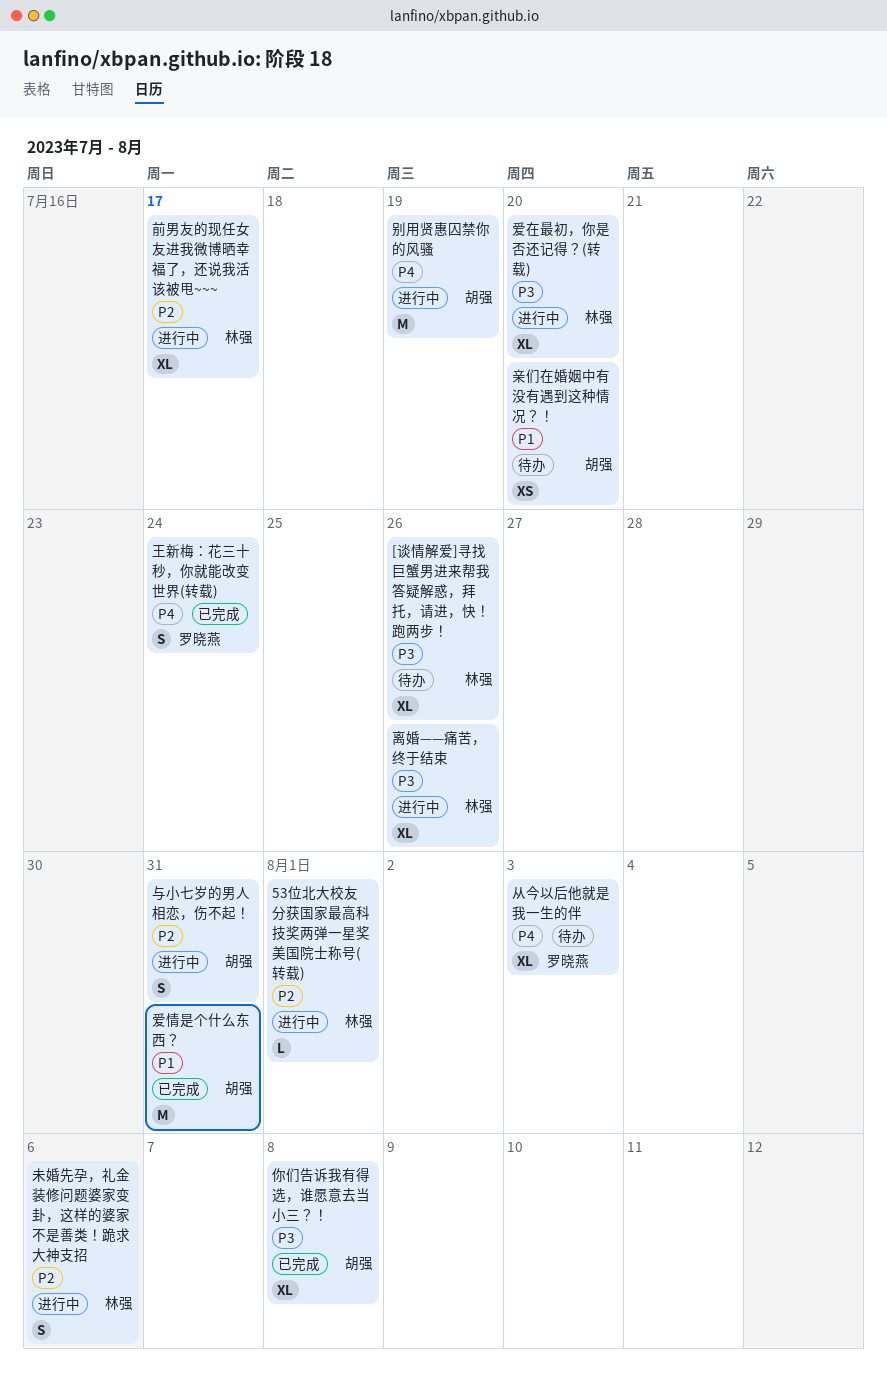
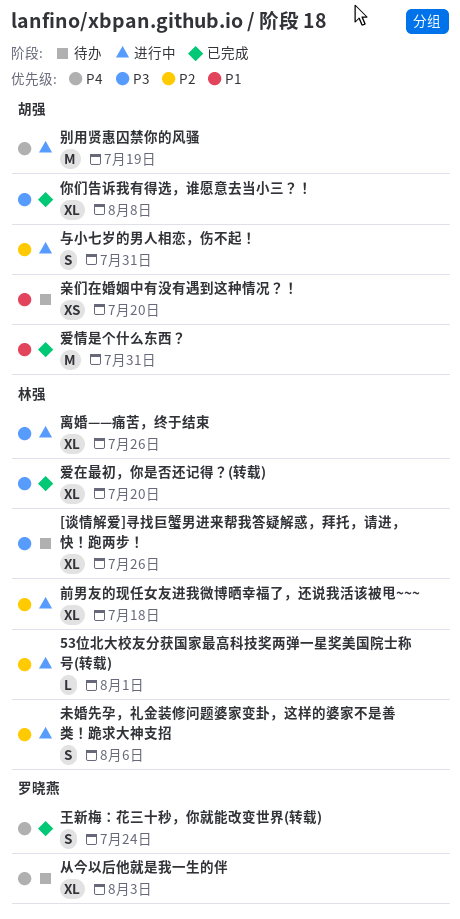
前男友的现任女友进我微博晒幸福了，还说我活该被甩~~~, due: Jul 17 -> Jul 18
爱在最初，你是否还记得？(转载), status: 进行中 -> 已完成

